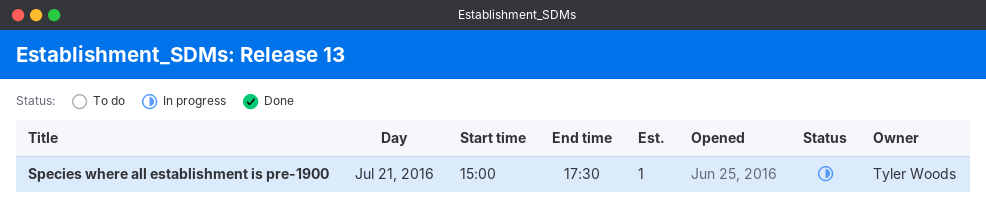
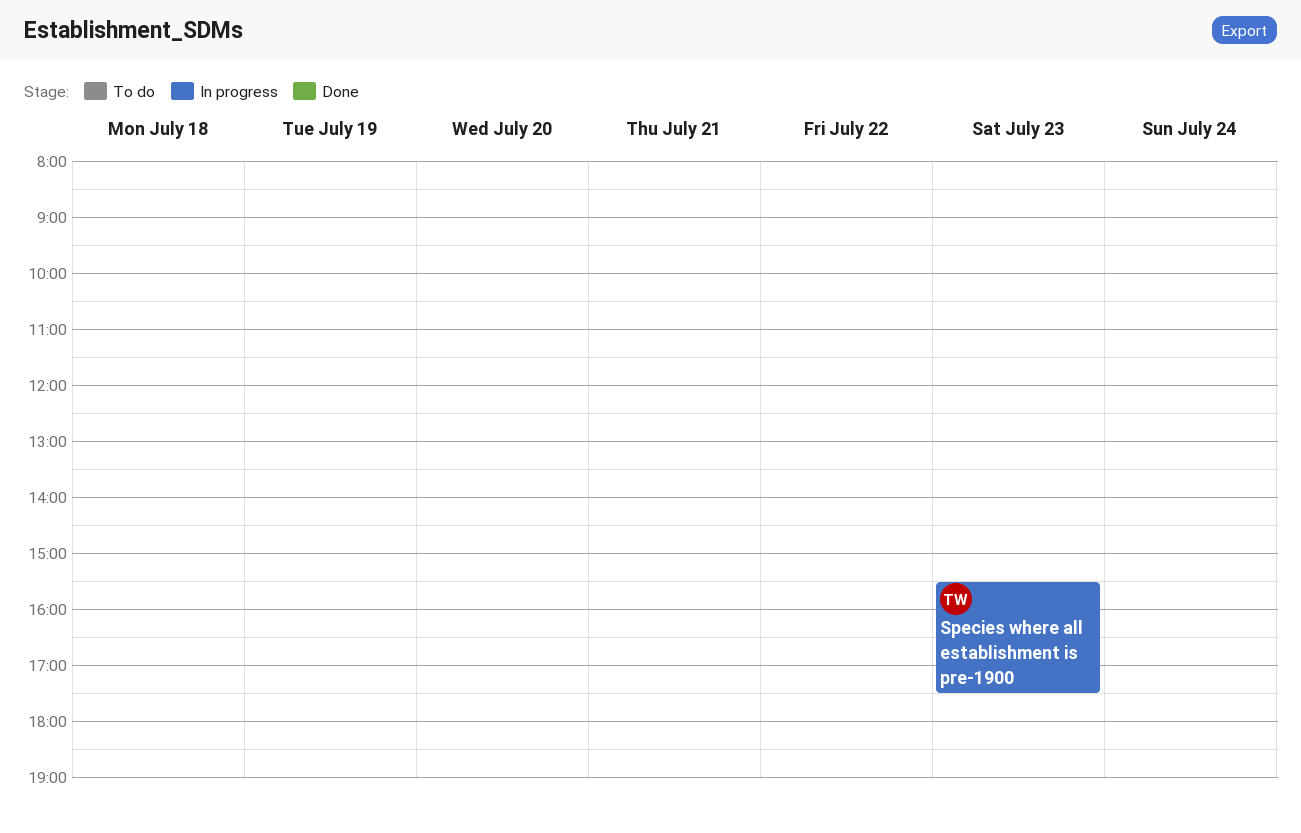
Species where all establishment is pre-1900, day: Jul 21 -> Jul 23
Species where all establishment is pre-1900, begins: 15:00 -> 15:30

